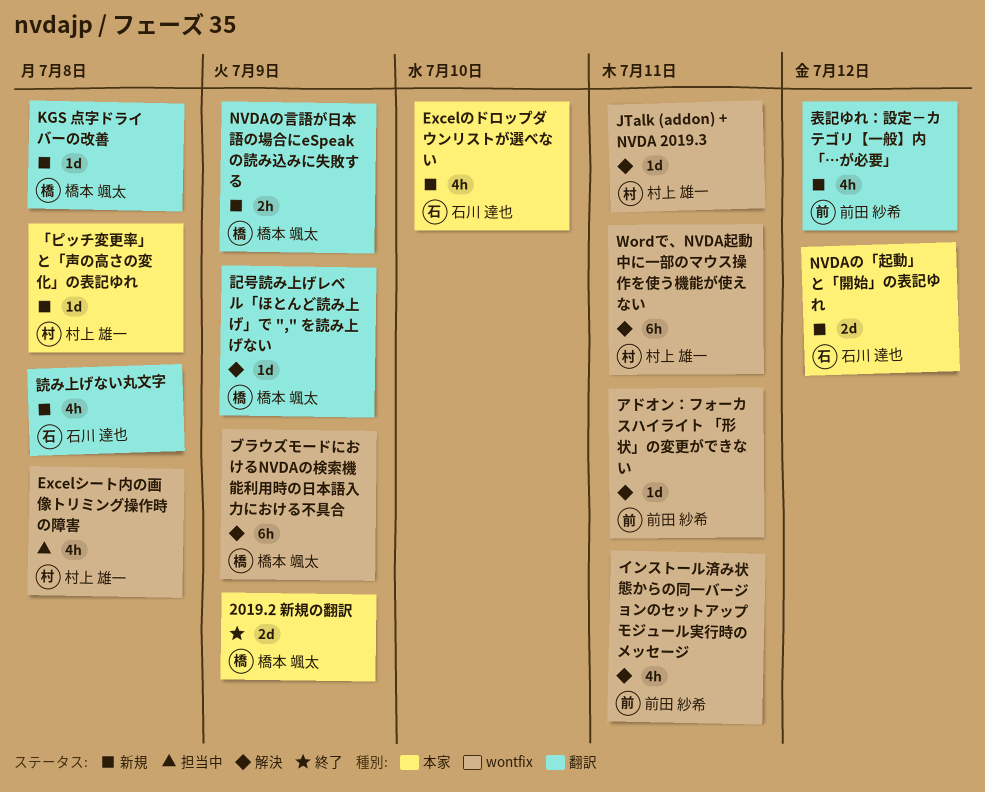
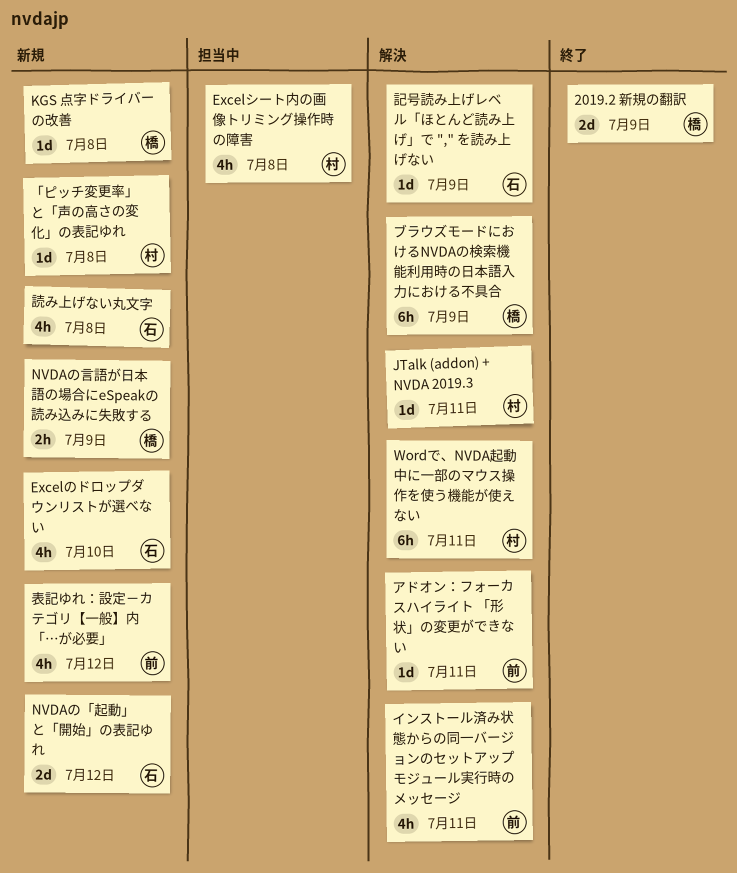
記号読み上げレベル「ほとんど読み上げ」で "," を読み上げない, owner: 橋本 颯太 -> 石川 達也

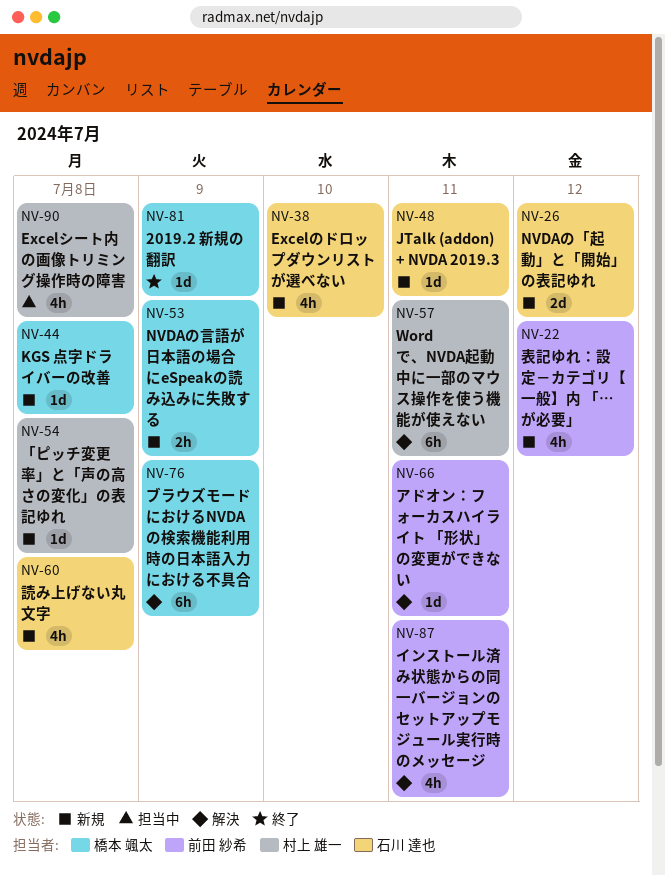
2019.2 新規の翻訳, estimate: 2d -> 1d
JTalk (addon) + NVDA 2019.3, status: 解決 -> 新規
JTalk (addon) + NVDA 2019.3, owner: 村上 雄一 -> 石川 達也
記号読み上げレベル「ほとんど読み上げ」で "," を読み上げない: present -> none

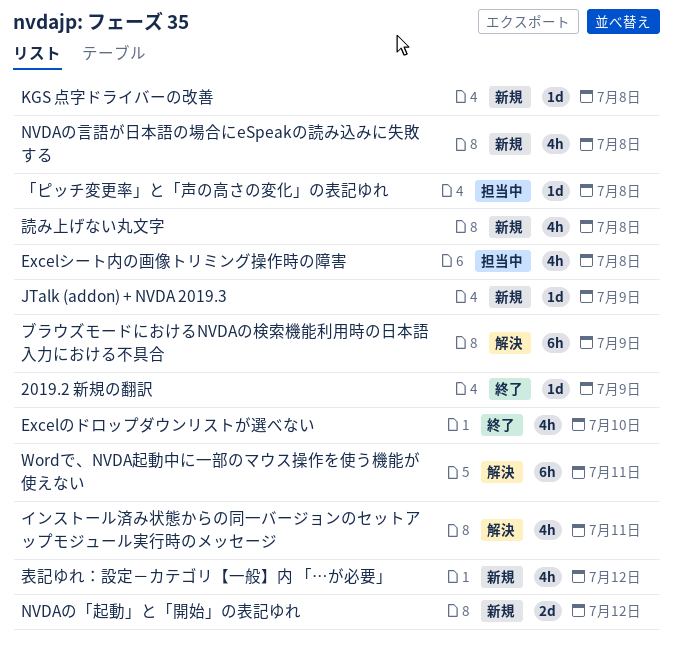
Excelのドロップダウンリストが選べない, status: 新規 -> 終了
JTalk (addon) + NVDA 2019.3, due: Jul 11 -> Jul 9
NVDAの言語が日本語の場合にeSpeakの読み込みに失敗する, estimate: 2h -> 4h
NVDAの言語が日本語の場合にeSpeakの読み込みに失敗する, due: Jul 9 -> Jul 8
「ピッチ変更率」と「声の高さの変化」の表記ゆれ, status: 新規 -> 担当中
アドオン：フォーカスハイライト 「形状」の変更ができない: present -> none

